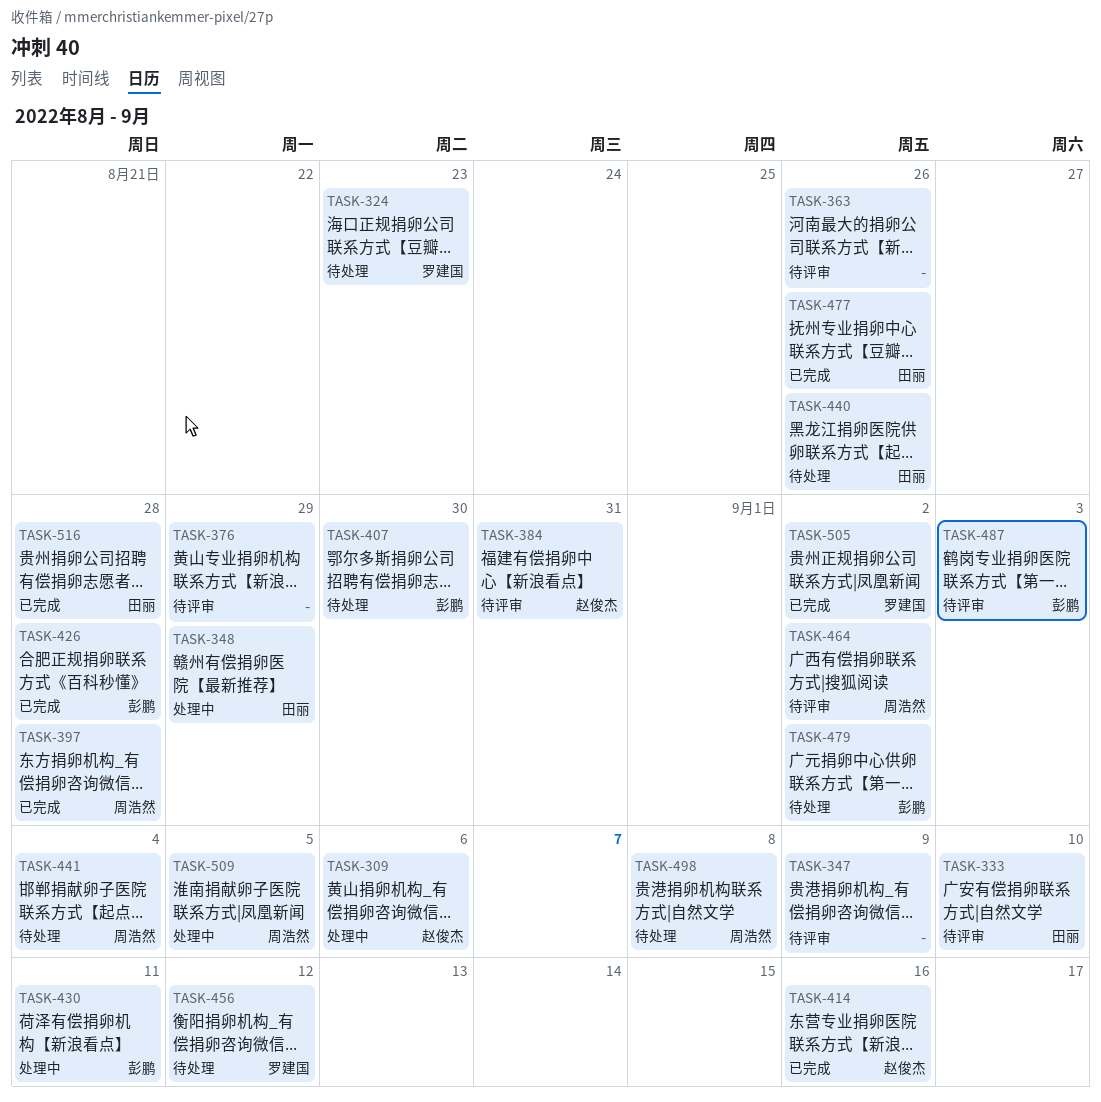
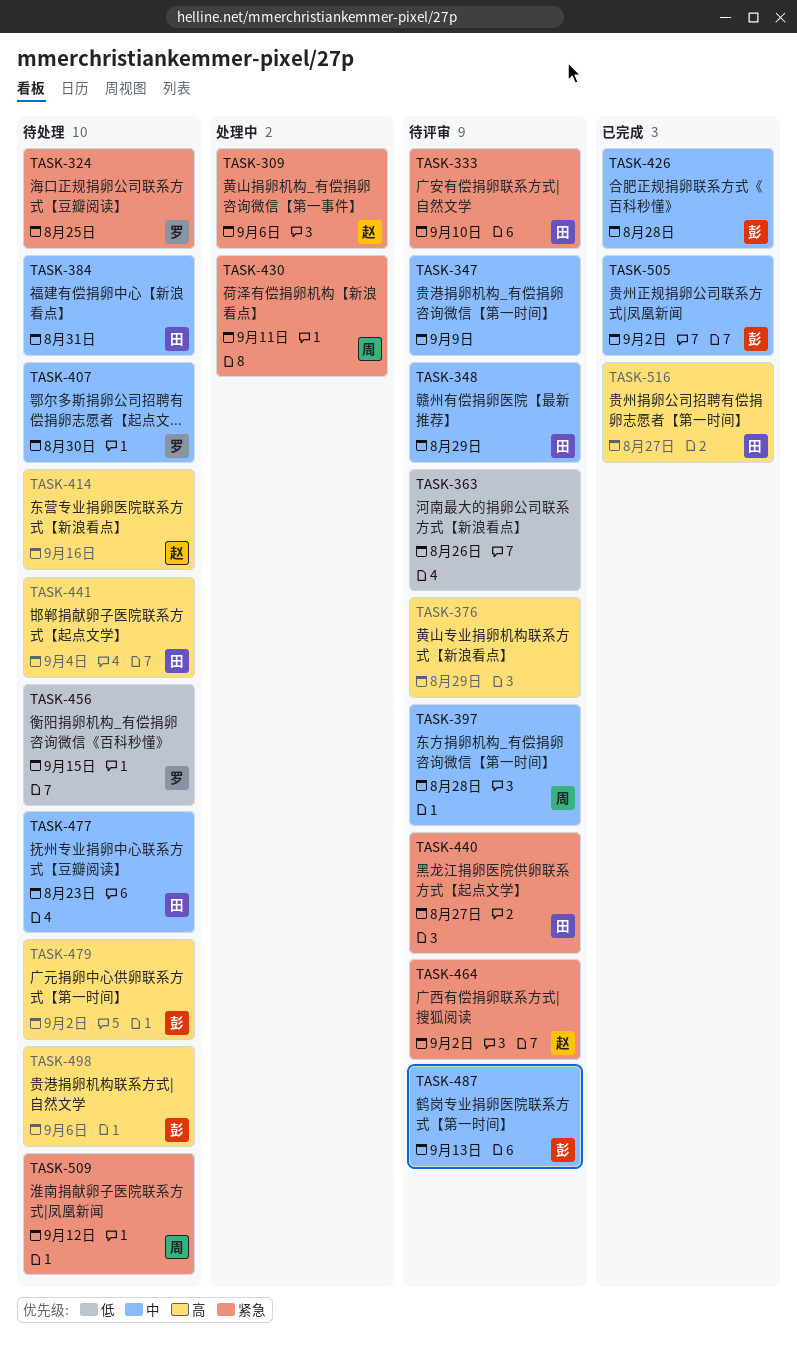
TASK-324, due: Aug 23 -> Aug 25
TASK-348, status: 处理中 -> 待评审
TASK-384, status: 待评审 -> 待处理
TASK-384, owner: 赵俊杰 -> 田丽
TASK-397, status: 已完成 -> 待评审
TASK-407, owner: 彭鹏 -> 罗建国
TASK-414, status: 已完成 -> 待处理
TASK-430, owner: 彭鹏 -> 周浩然
TASK-440, status: 待处理 -> 待评审
TASK-440, due: Aug 26 -> Aug 27
TASK-441, owner: 周浩然 -> 田丽
TASK-456, due: Sep 12 -> Sep 15
TASK-464, owner: 周浩然 -> 赵俊杰
TASK-477, status: 已完成 -> 待处理
TASK-477, due: Aug 26 -> Aug 23
TASK-487, due: Sep 3 -> Sep 13
TASK-498, owner: 周浩然 -> 彭鹏
TASK-498, due: Sep 8 -> Sep 6
TASK-505, owner: 罗建国 -> 彭鹏
TASK-509, status: 处理中 -> 待处理
TASK-509, due: Sep 5 -> Sep 12
TASK-516, due: Aug 28 -> Aug 27

